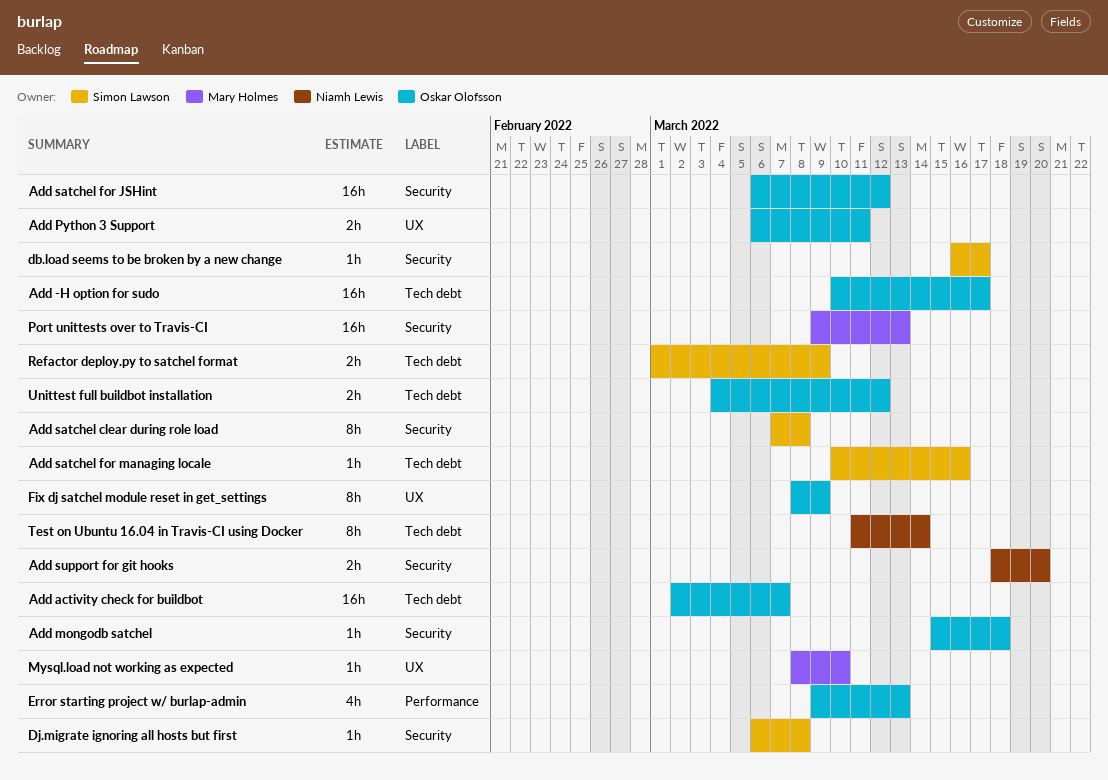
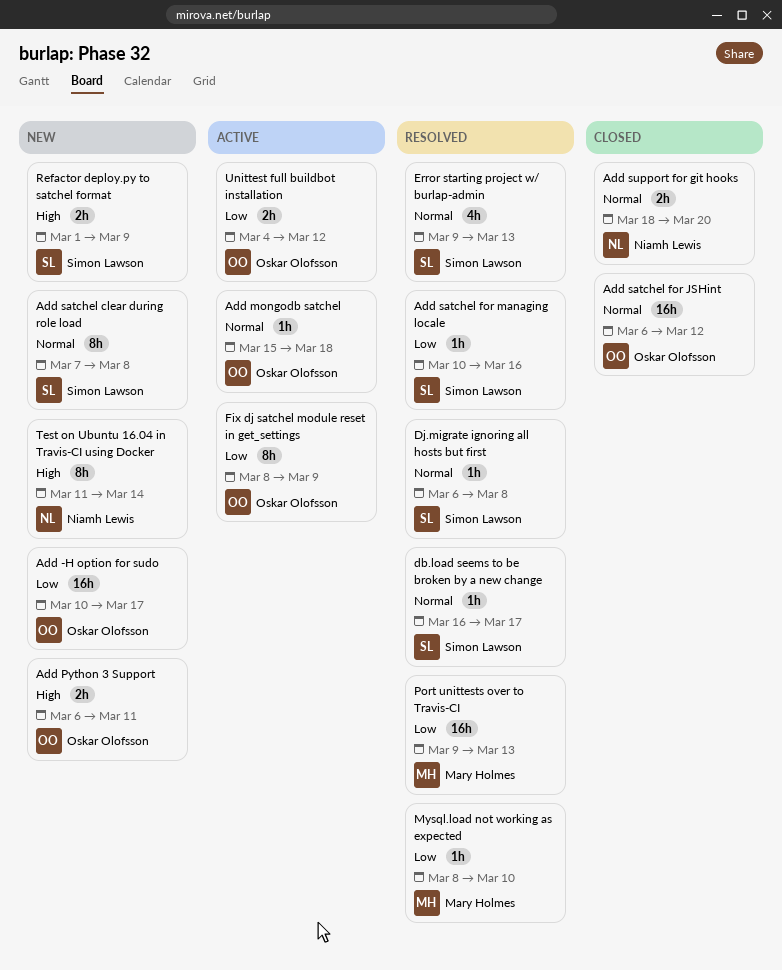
Add activity check for buildbot: present -> none
Error starting project w/ burlap-admin, owner: Oskar Olofsson -> Simon Lawson

